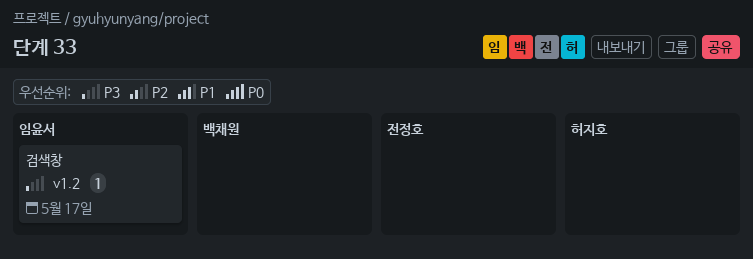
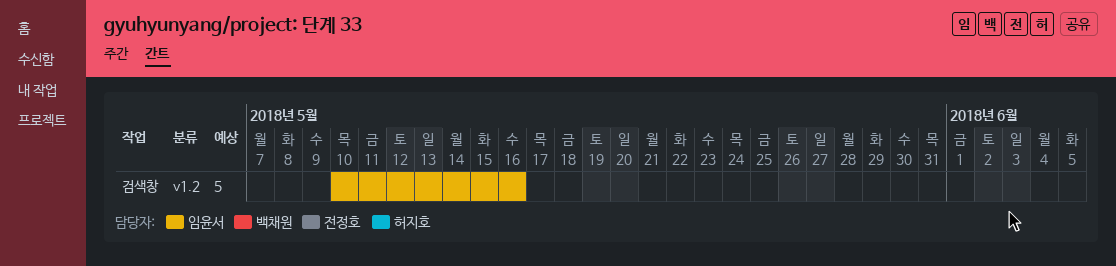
검색창, estimate: 1 -> 5
검색창, due: May 17 -> May 16

